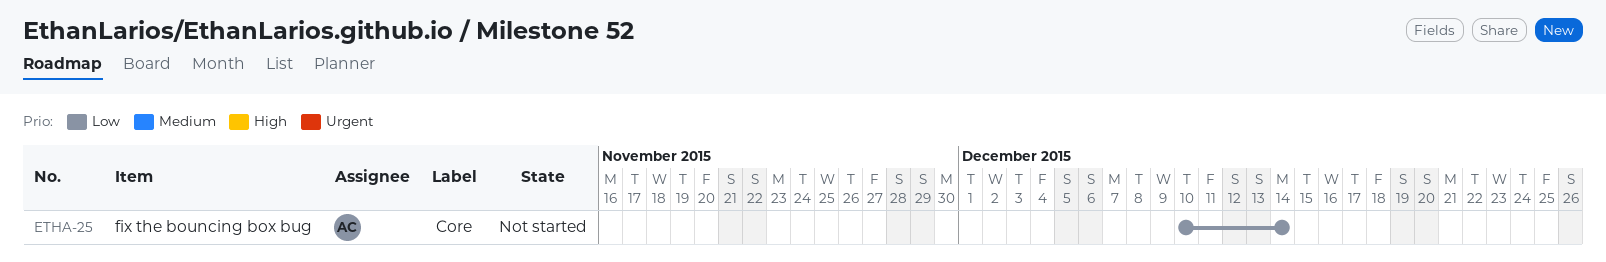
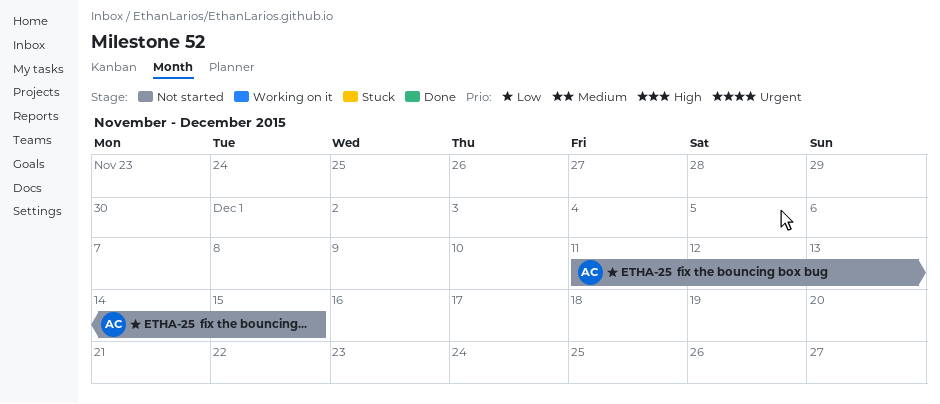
ETHA-25, start: Dec 10 -> Dec 11
ETHA-25, due: Dec 14 -> Dec 15

